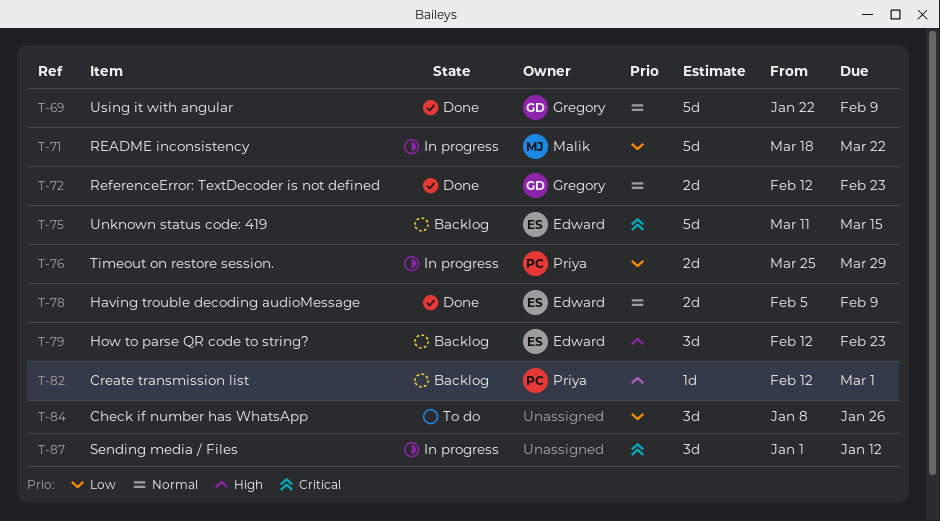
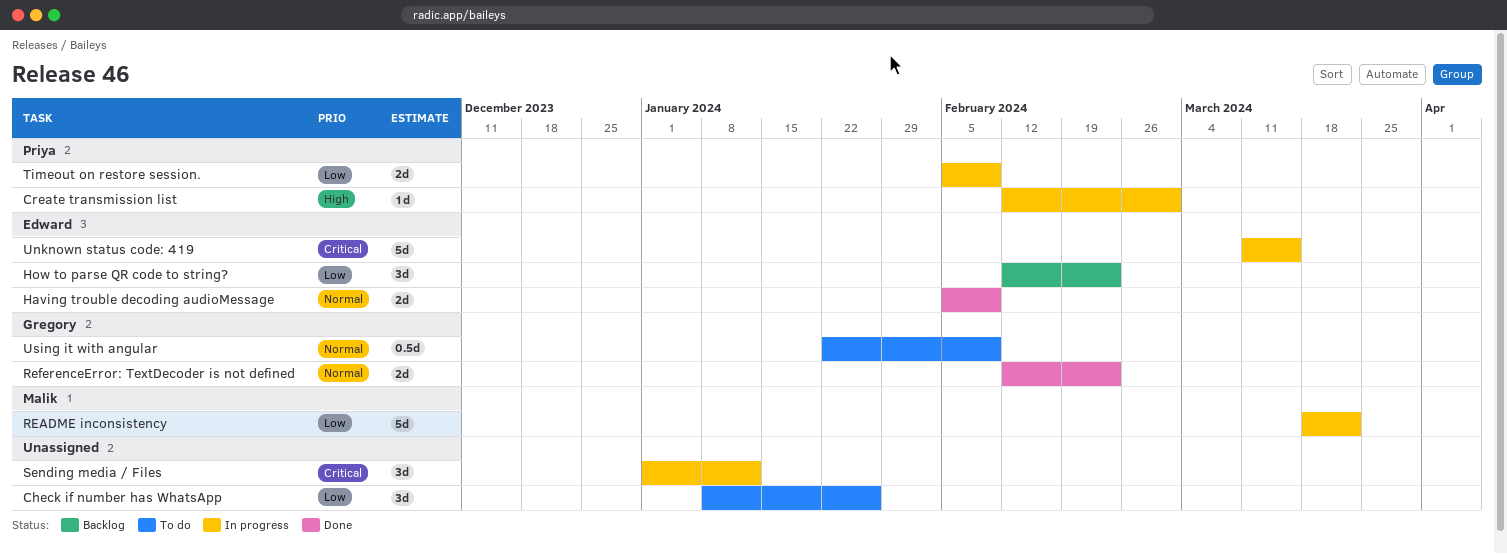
Create transmission list, status: Backlog -> In progress
How to parse QR code to string?, priority: High -> Low
Timeout on restore session., start: Mar 25 -> Feb 5
Timeout on restore session., due: Mar 29 -> Feb 9
Unknown status code: 419, status: Backlog -> In progress
Using it with angular, status: Done -> To do
Using it with angular, estimate: 5d -> 0.5d

